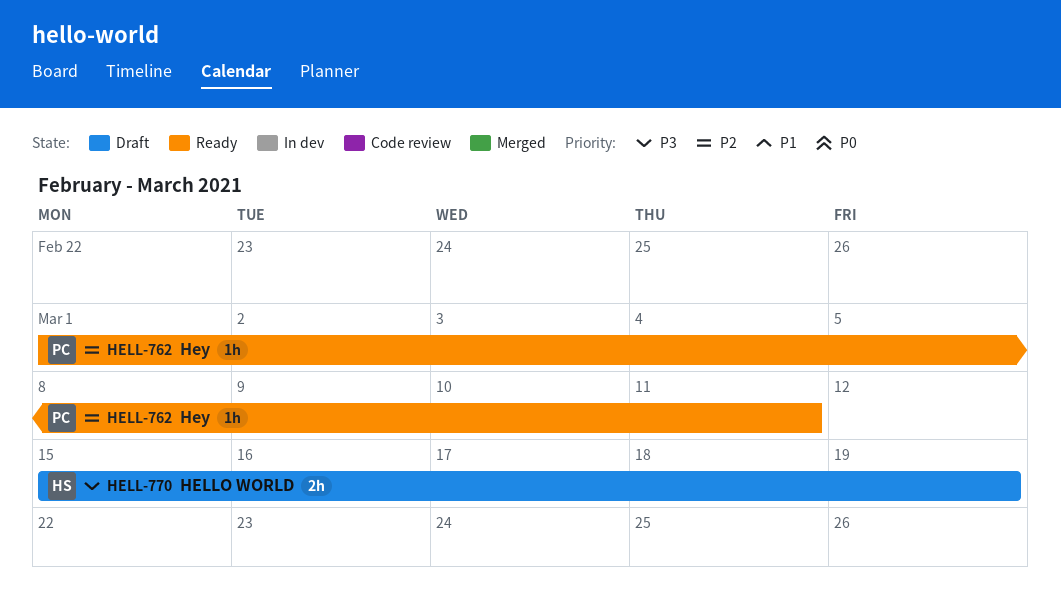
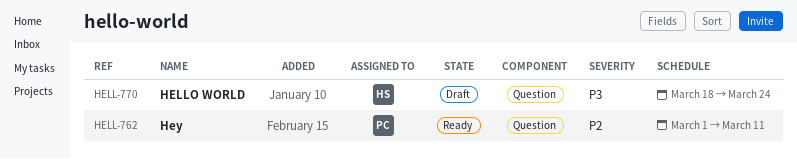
HELL-770, start: Mar 15 -> Mar 18
HELL-770, due: Mar 19 -> Mar 24

